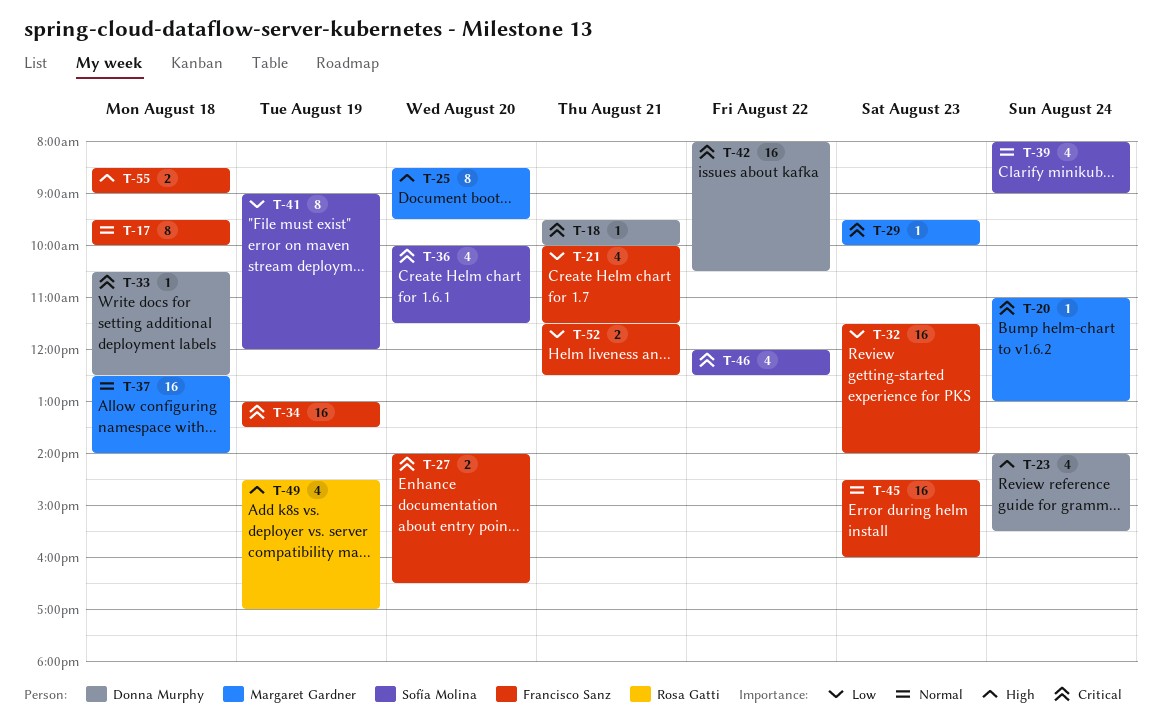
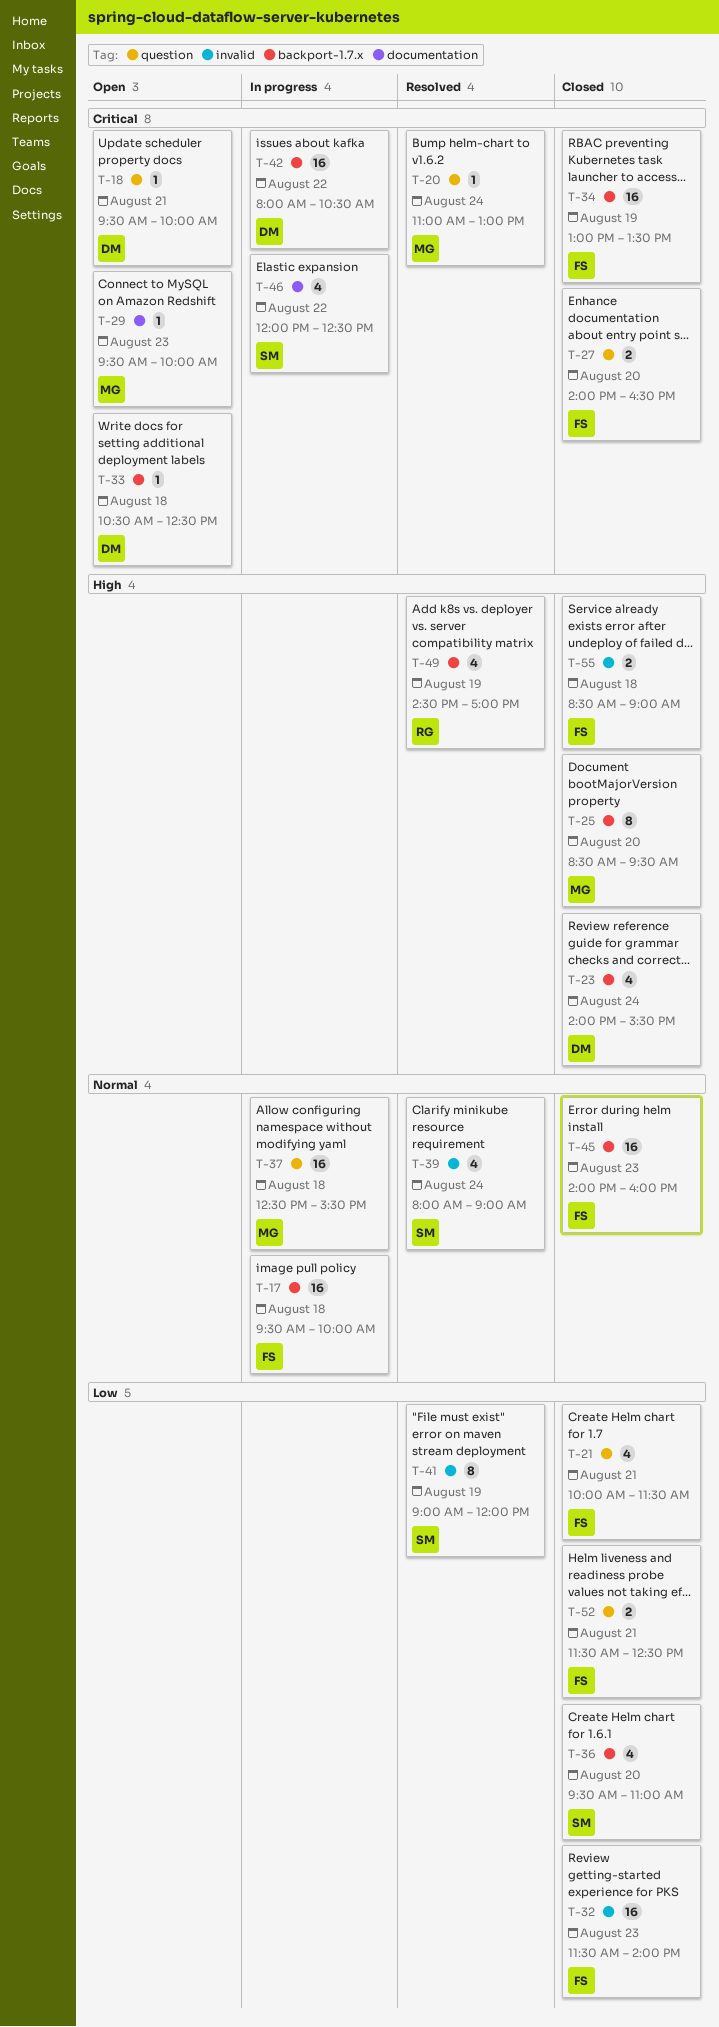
T-17, estimate: 8 -> 16
T-36, priority: Critical -> Low
T-36, begins: 10:00 -> 09:30
T-36, ends: 11:30 -> 11:00
T-37, ends: 14:00 -> 15:30
T-45, begins: 14:30 -> 14:00

